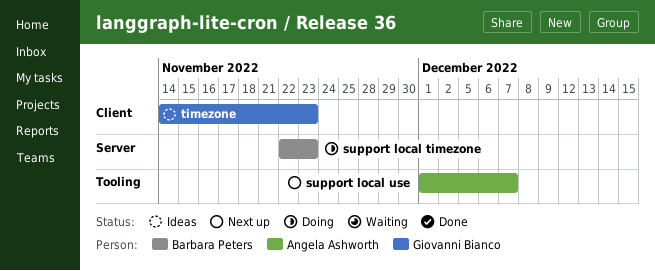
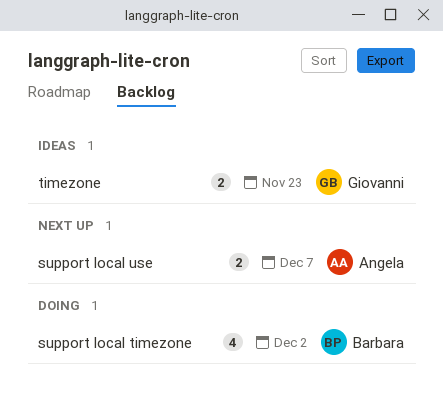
support local timezone, due: Nov 23 -> Dec 2

